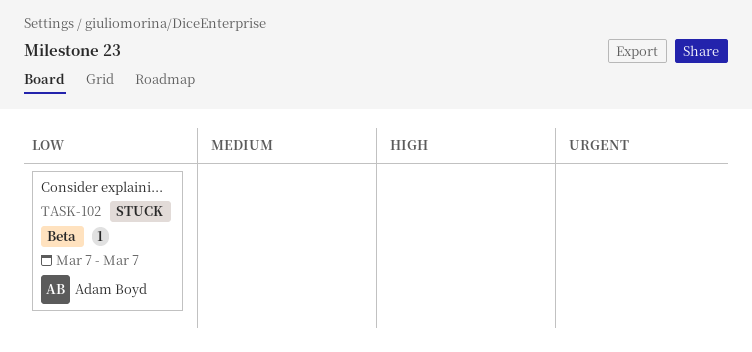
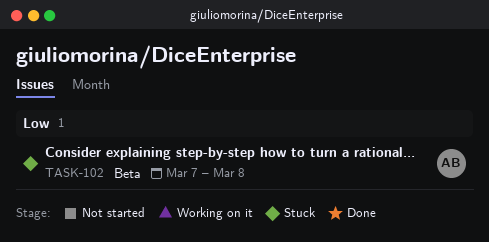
TASK-102, due: Mar 7 -> Mar 8

